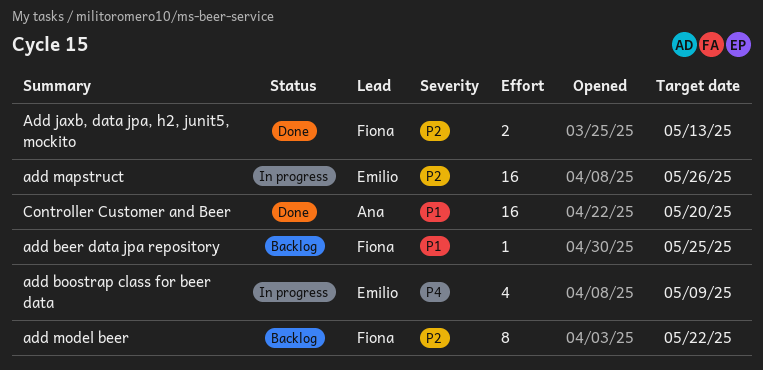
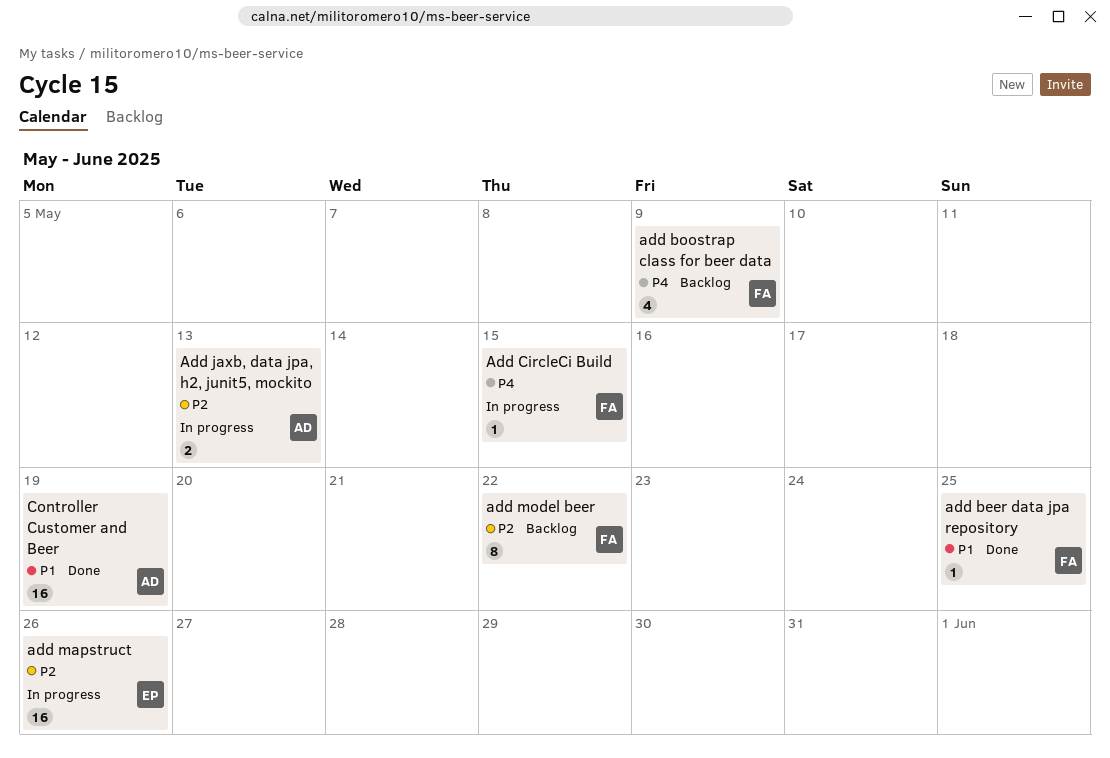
add beer data jpa repository, status: Backlog -> Done
add boostrap class for beer data, status: In progress -> Backlog
add boostrap class for beer data, owner: Emilio -> Fiona
Add CircleCi Build: none -> present
Add jaxb, data jpa, h2, junit5, mockito, status: Done -> In progress
Add jaxb, data jpa, h2, junit5, mockito, owner: Fiona -> Ana
Controller Customer and Beer, due: May 20 -> May 19

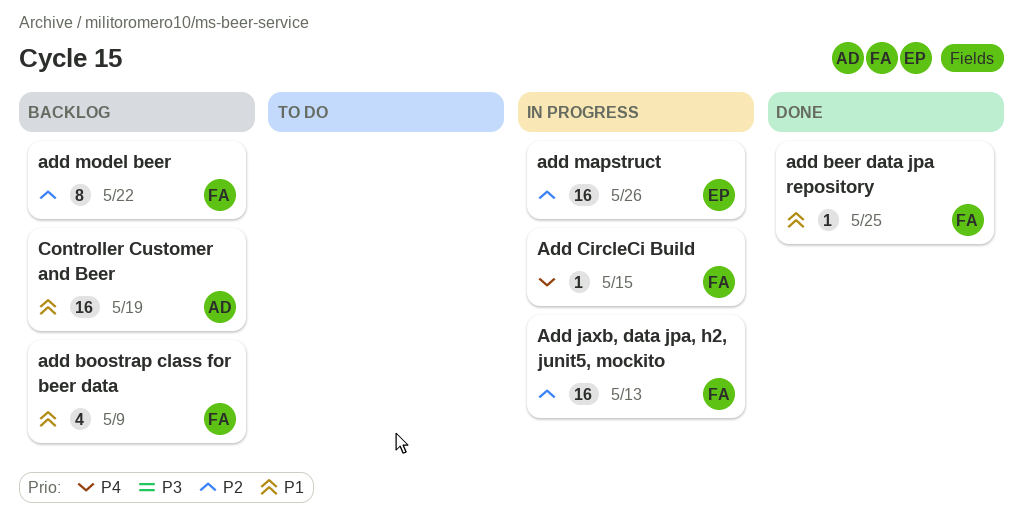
add boostrap class for beer data, priority: P4 -> P1
Add jaxb, data jpa, h2, junit5, mockito, owner: AD -> FA
Add jaxb, data jpa, h2, junit5, mockito, estimate: 2 -> 16
Controller Customer and Beer, status: Done -> Backlog

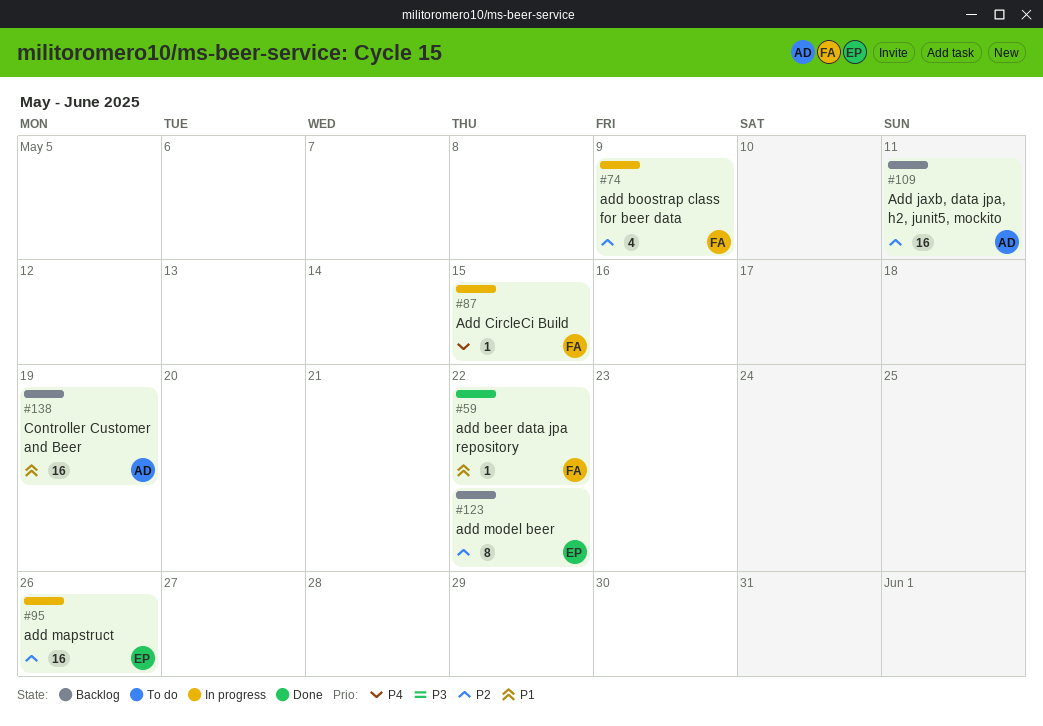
add beer data jpa repository, due: May 25 -> May 22
add boostrap class for beer data, status: Backlog -> In progress
add boostrap class for beer data, priority: P1 -> P2
Add jaxb, data jpa, h2, junit5, mockito, status: In progress -> Backlog
Add jaxb, data jpa, h2, junit5, mockito, owner: FA -> AD
Add jaxb, data jpa, h2, junit5, mockito, due: May 13 -> May 11
add model beer, owner: FA -> EP

